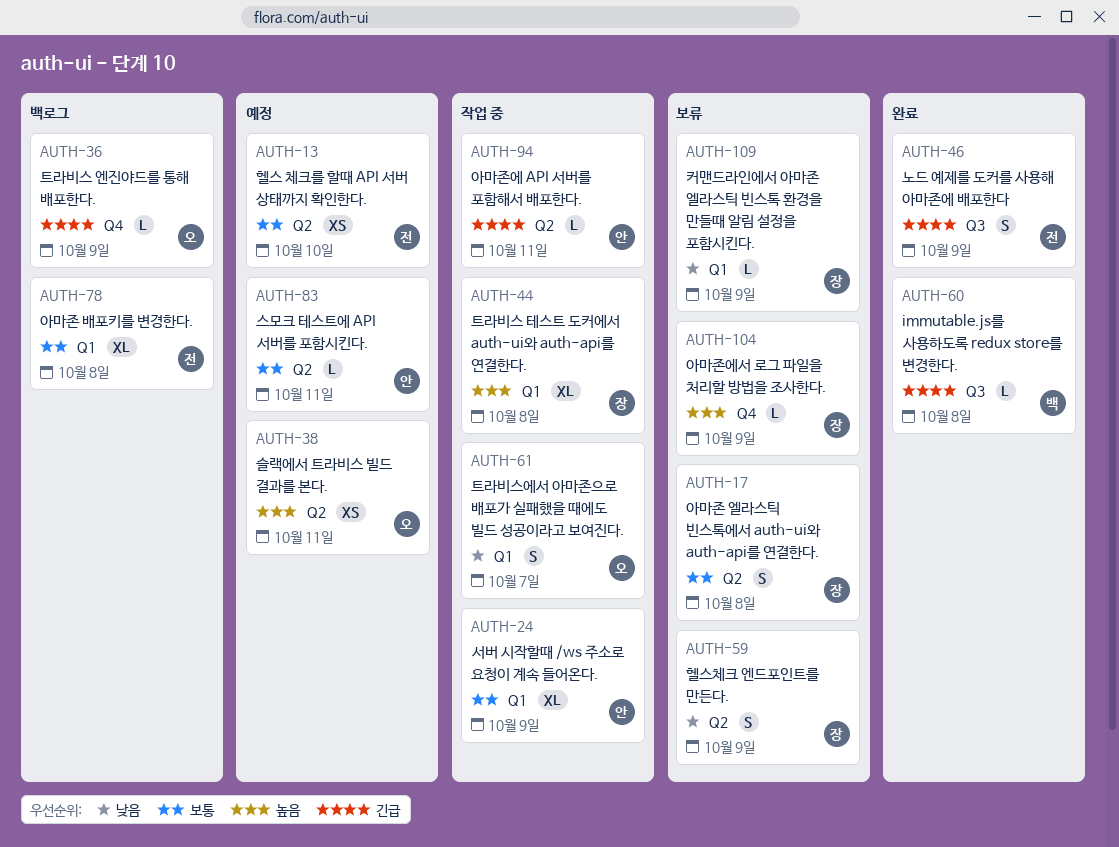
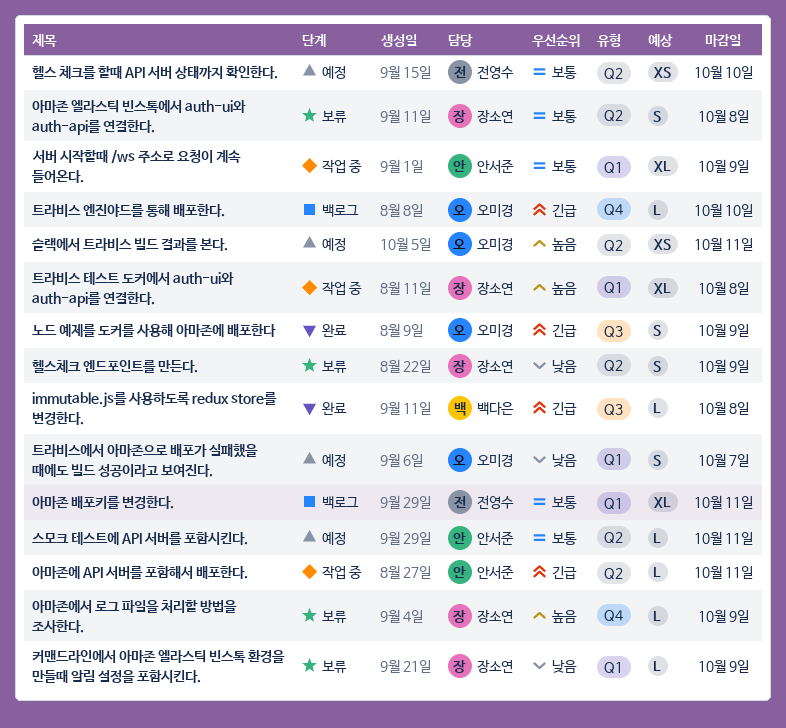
노드 예제를 도커를 사용해 아마존에 배포한다, owner: 전영수 -> 오미경
아마존 배포키를 변경한다., due: Oct 8 -> Oct 11
트라비스 엔진야드를 통해 배포한다., due: Oct 9 -> Oct 10
트라비스에서 아마존으로 배포가 실패했을 때에도 빌드 성공이라고 보여진다., status: 작업 중 -> 예정

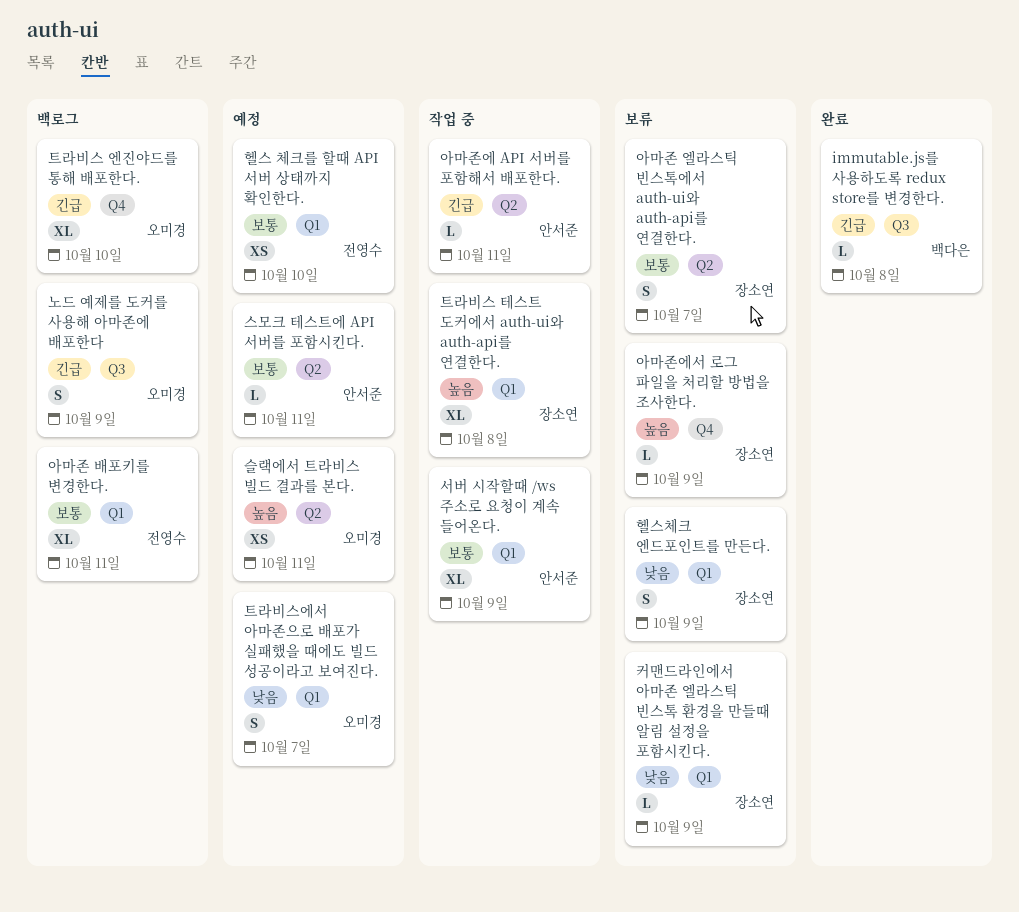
노드 예제를 도커를 사용해 아마존에 배포한다, status: 완료 -> 백로그
아마존 엘라스틱 빈스톡에서 auth-ui와 auth-api를 연결한다., due: Oct 8 -> Oct 7
트라비스 엔진야드를 통해 배포한다., estimate: L -> XL
헬스 체크를 할때 API 서버 상태까지 확인한다., label: Q2 -> Q1
헬스체크 엔드포인트를 만든다., label: Q2 -> Q1

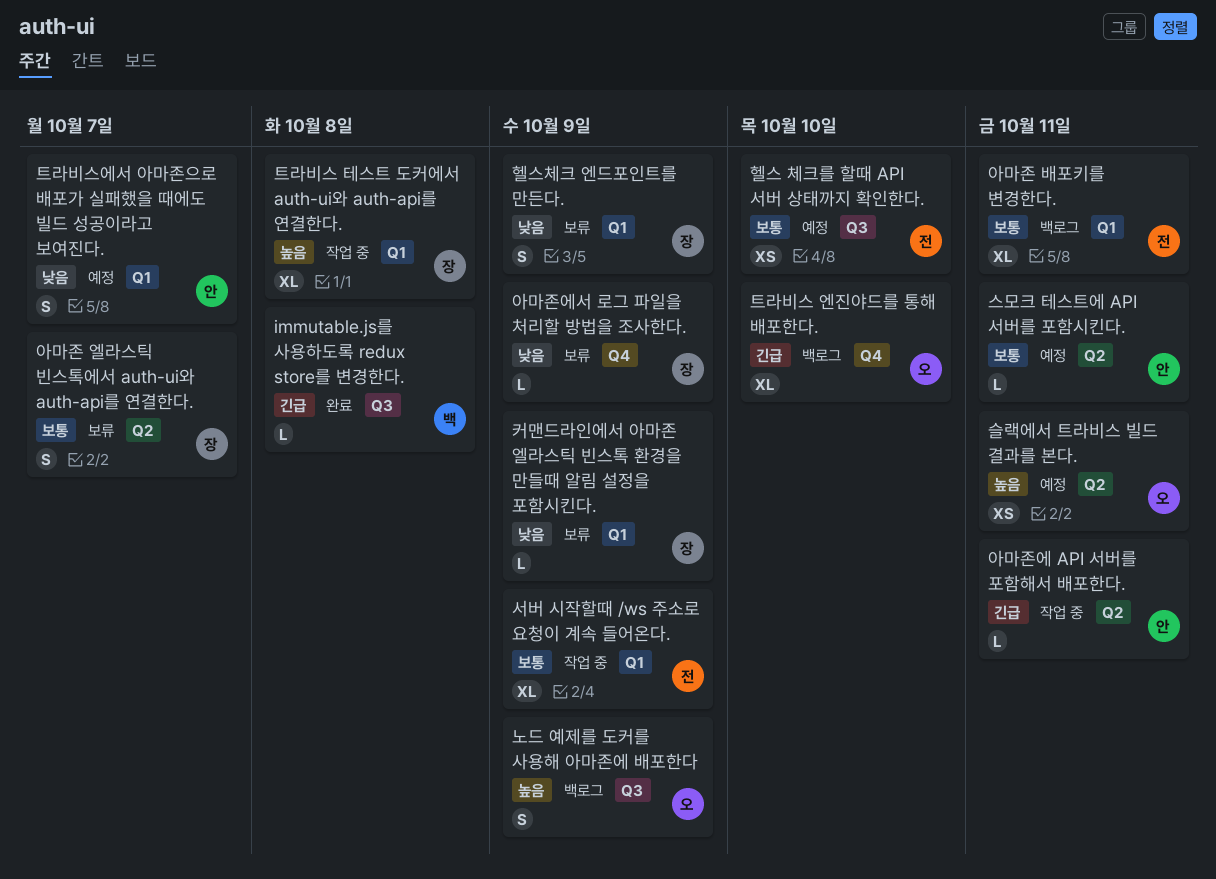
노드 예제를 도커를 사용해 아마존에 배포한다, priority: 긴급 -> 높음
서버 시작할때 /ws 주소로 요청이 계속 들어온다., owner: 안서준 -> 전영수
아마존에서 로그 파일을 처리할 방법을 조사한다., priority: 높음 -> 낮음
트라비스에서 아마존으로 배포가 실패했을 때에도 빌드 성공이라고 보여진다., owner: 오미경 -> 안서준
헬스 체크를 할때 API 서버 상태까지 확인한다., label: Q1 -> Q3

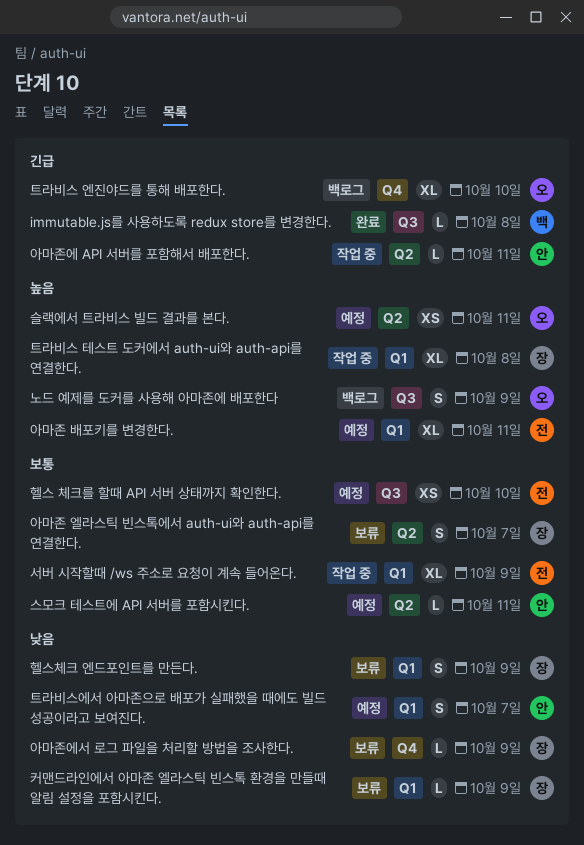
아마존 배포키를 변경한다., status: 백로그 -> 예정
아마존 배포키를 변경한다., priority: 보통 -> 높음

